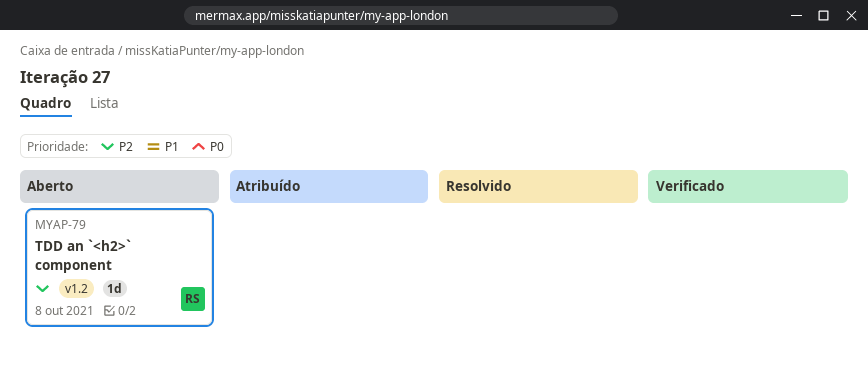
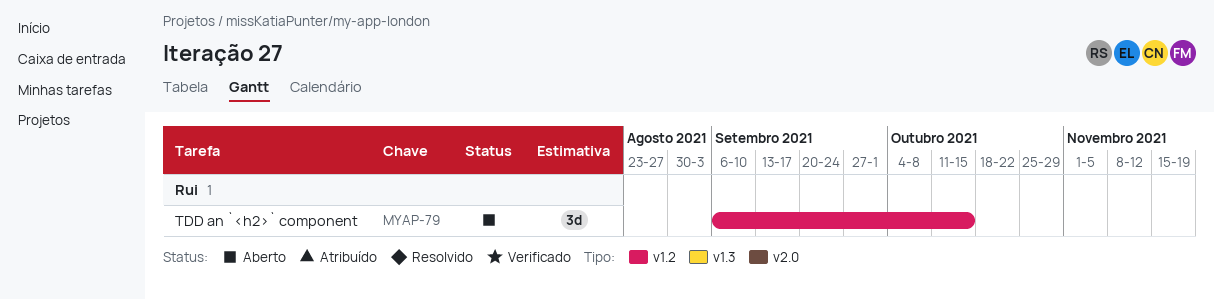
MYAP-79, estimate: 1d -> 3d
MYAP-79, due: Oct 8 -> Oct 15

